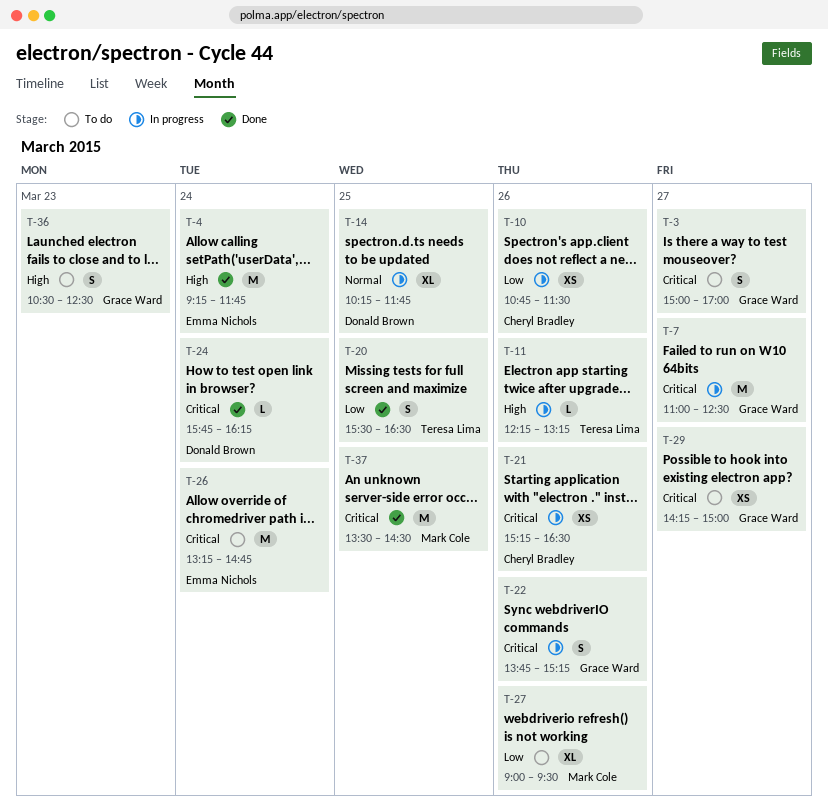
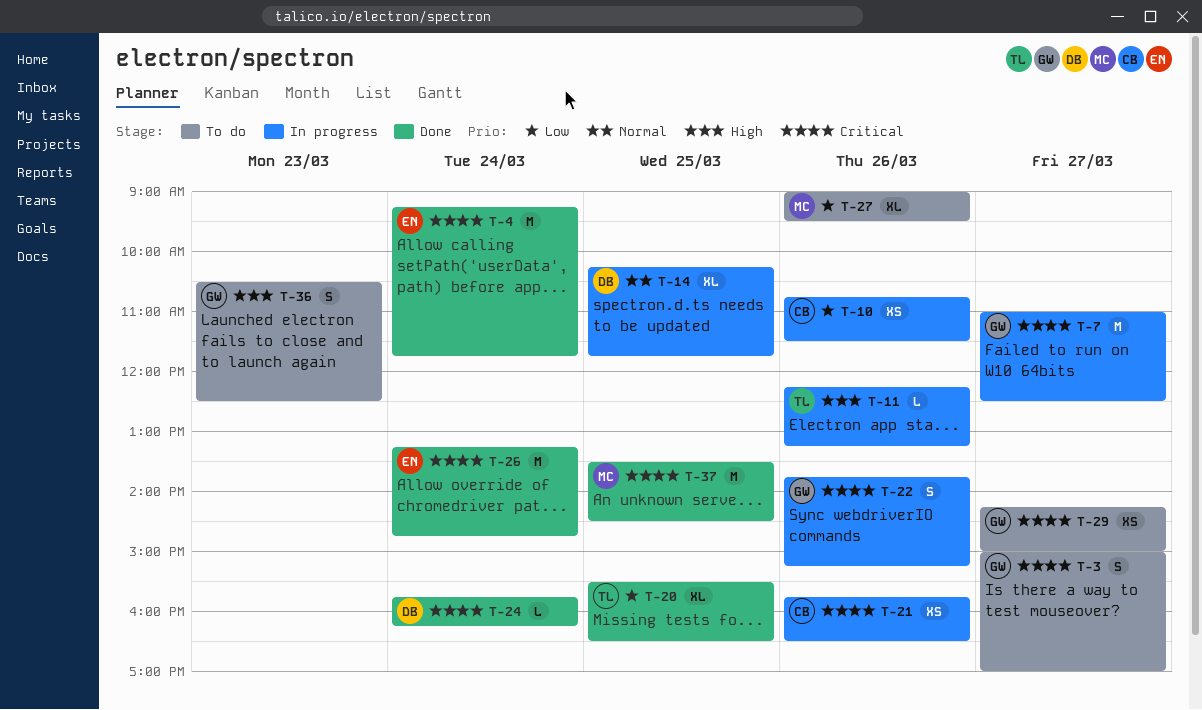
T-4, priority: High -> Critical
T-20, estimate: S -> XL
T-21, begins: 15:15 -> 15:45
T-26, status: To do -> Done

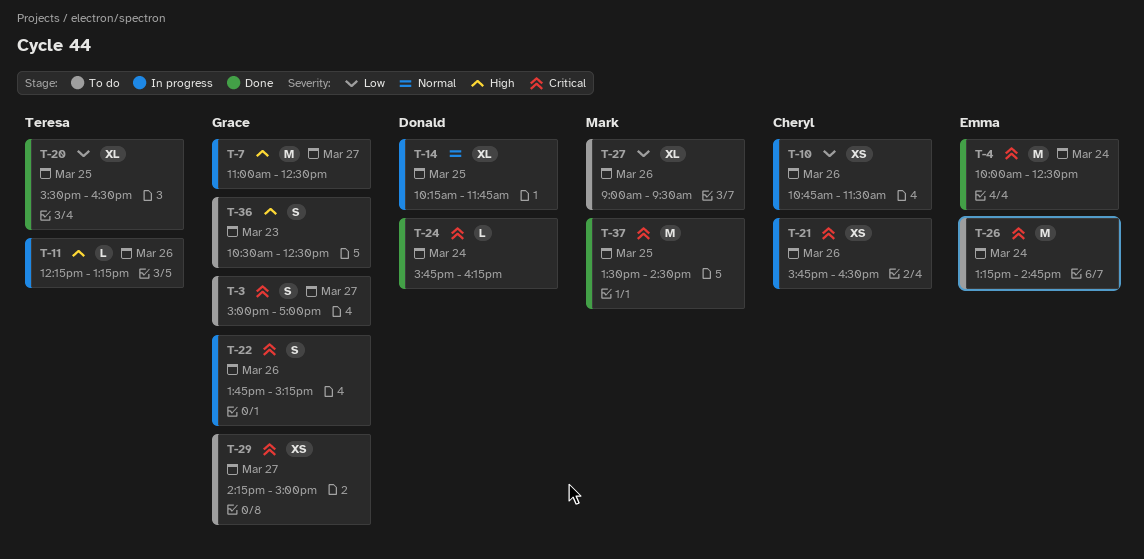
T-4, begins: 09:15 -> 10:00
T-4, ends: 11:45 -> 12:30
T-7, priority: Critical -> High
T-26, status: Done -> To do

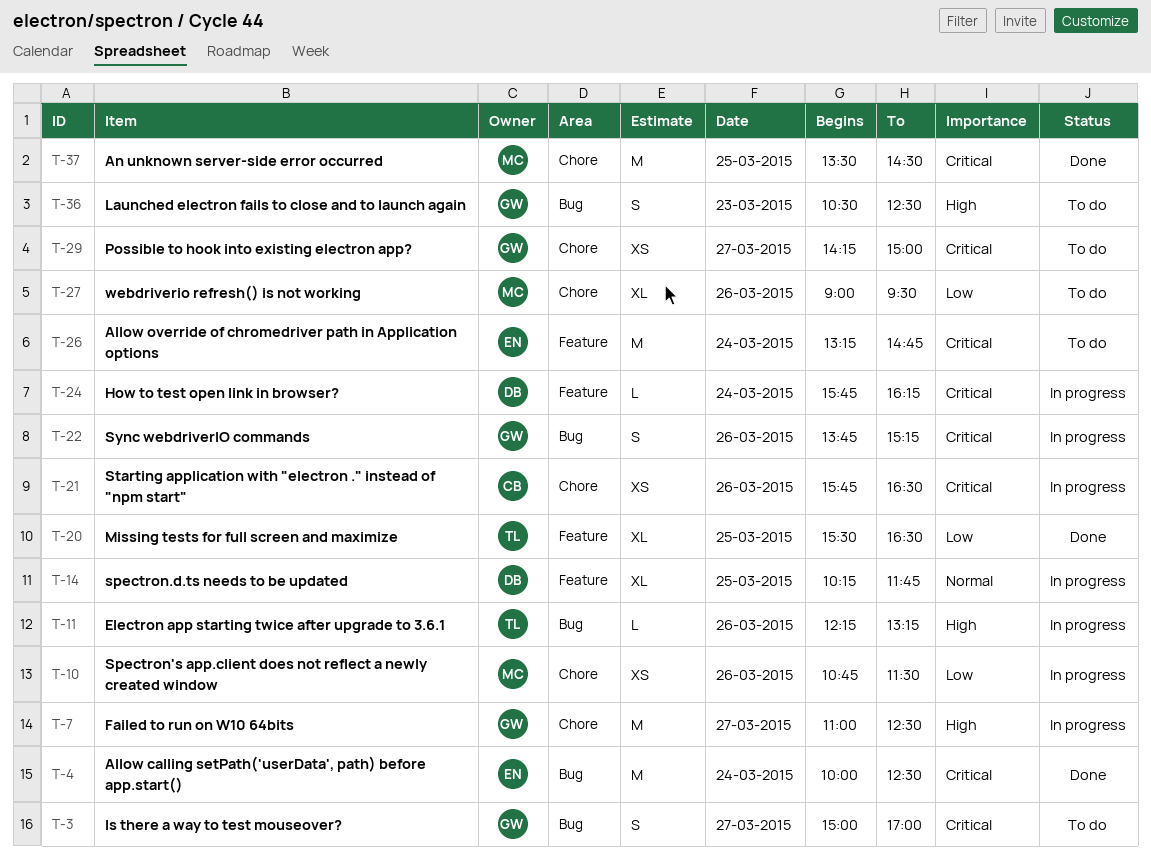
T-10, owner: Cheryl -> Mark
T-24, status: Done -> In progress

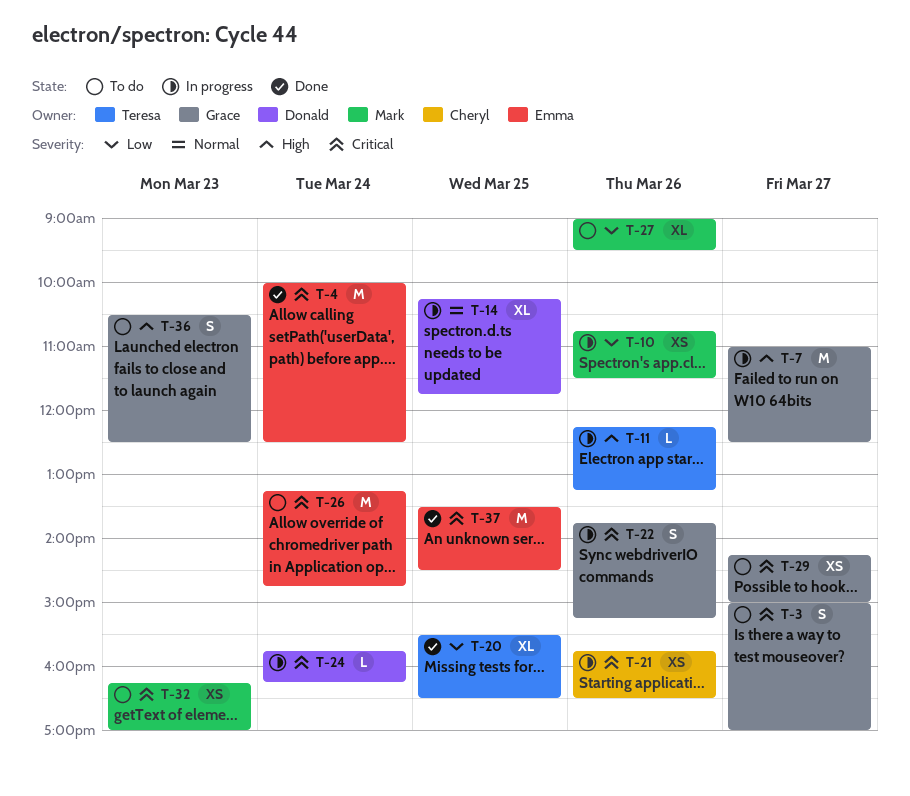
T-32: none -> present
T-37, owner: Mark -> Emma

